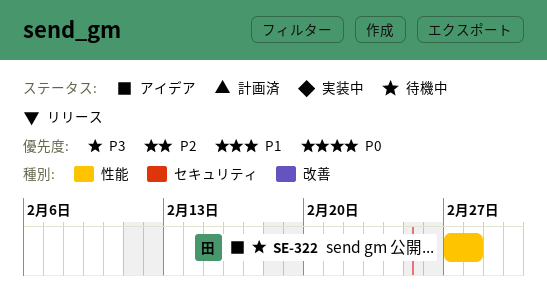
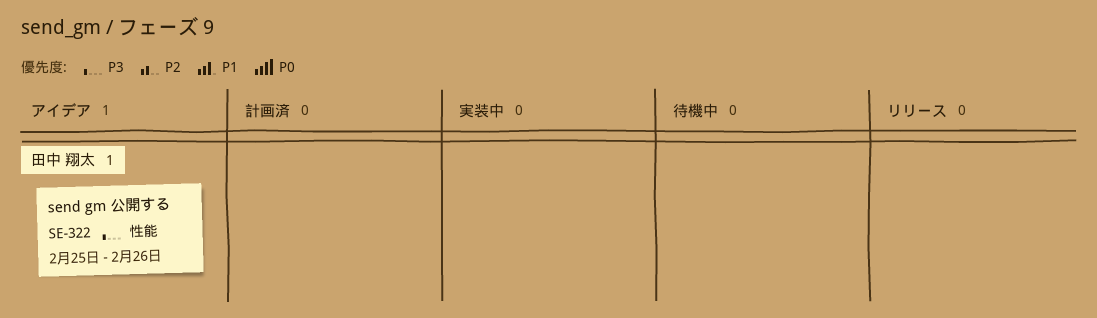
SE-322, start: Feb 27 -> Feb 25
SE-322, due: Feb 28 -> Feb 26

